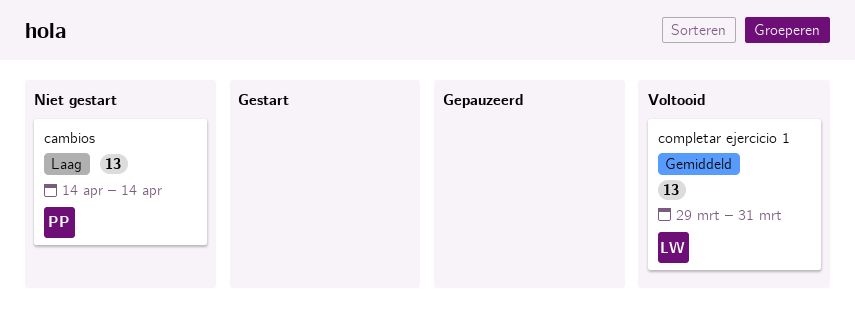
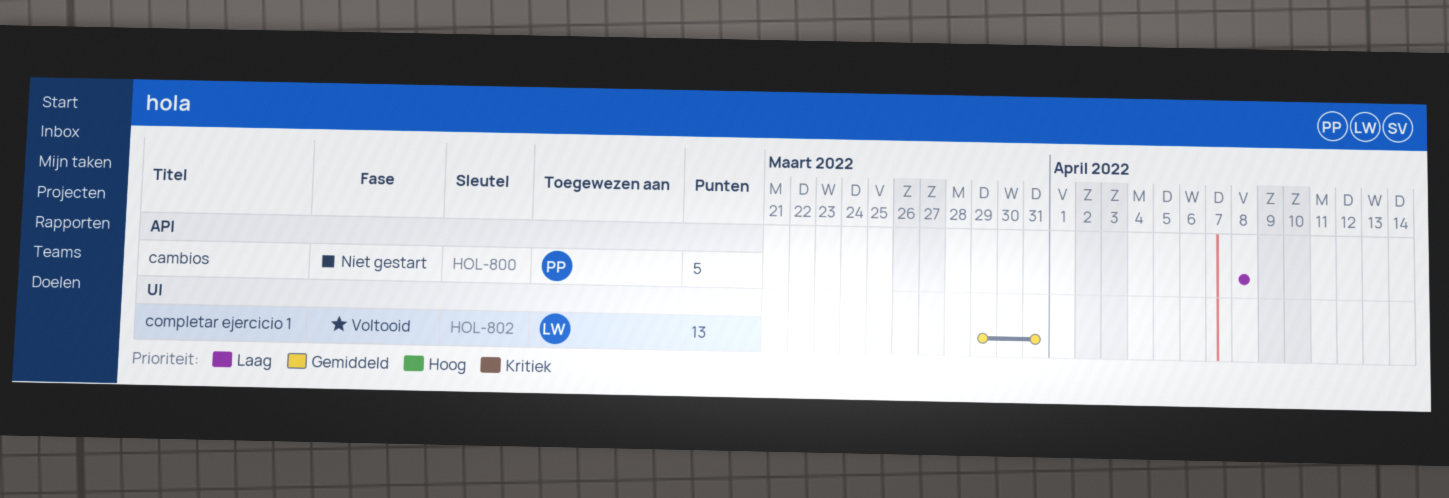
cambios, estimate: 13 -> 5
cambios, start: Apr 14 -> Apr 8
cambios, due: Apr 14 -> Apr 8

